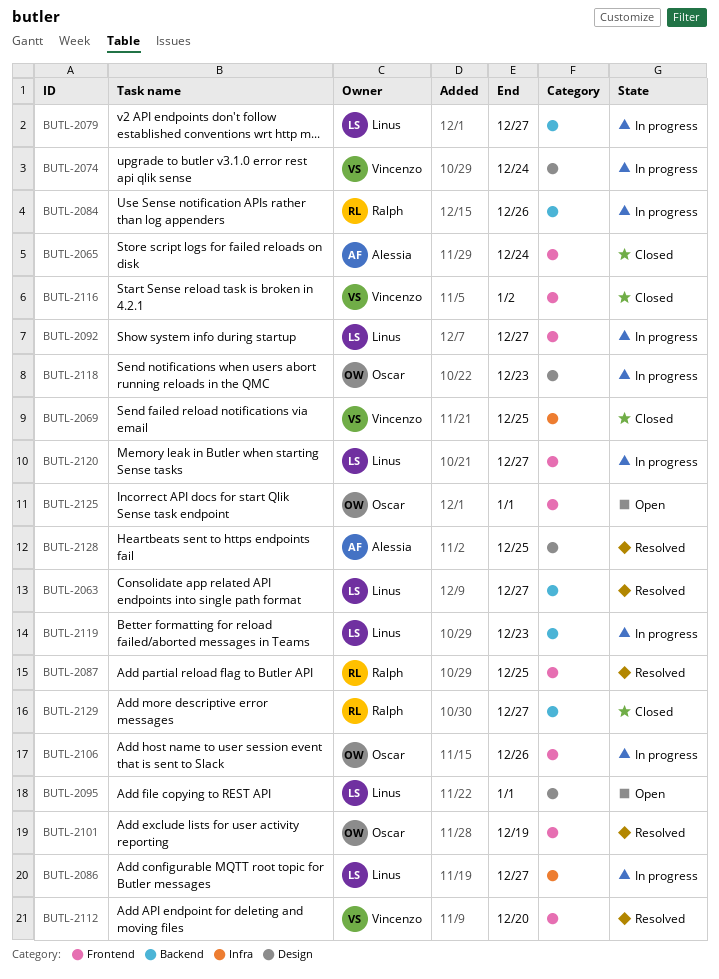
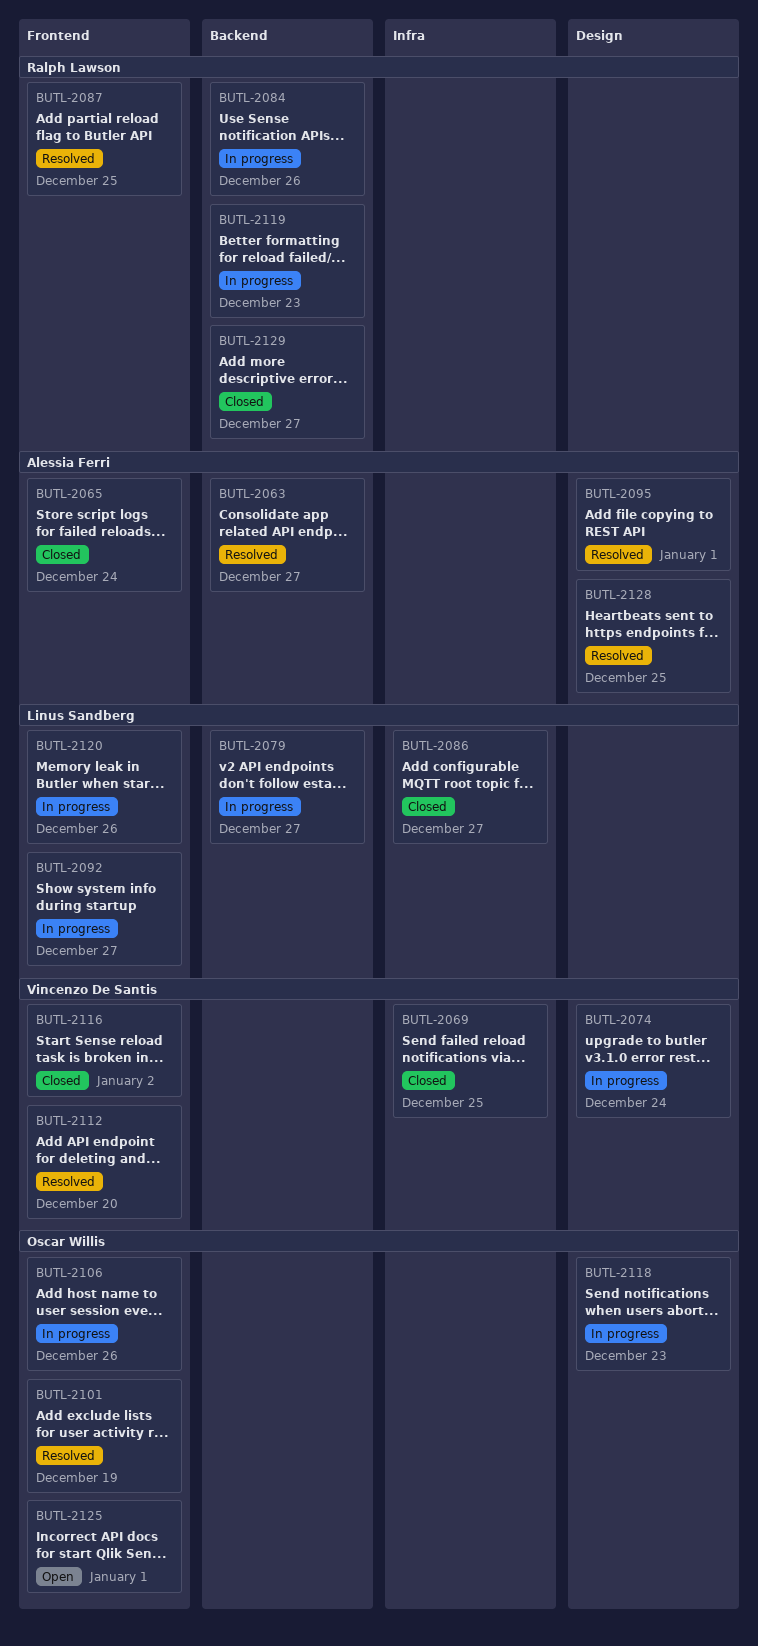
BUTL-2063, owner: Linus Sandberg -> Alessia Ferri
BUTL-2086, status: In progress -> Closed
BUTL-2095, status: Open -> Resolved
BUTL-2095, owner: Linus Sandberg -> Alessia Ferri
BUTL-2119, owner: Linus Sandberg -> Ralph Lawson
BUTL-2120, due: Dec 27 -> Dec 26

